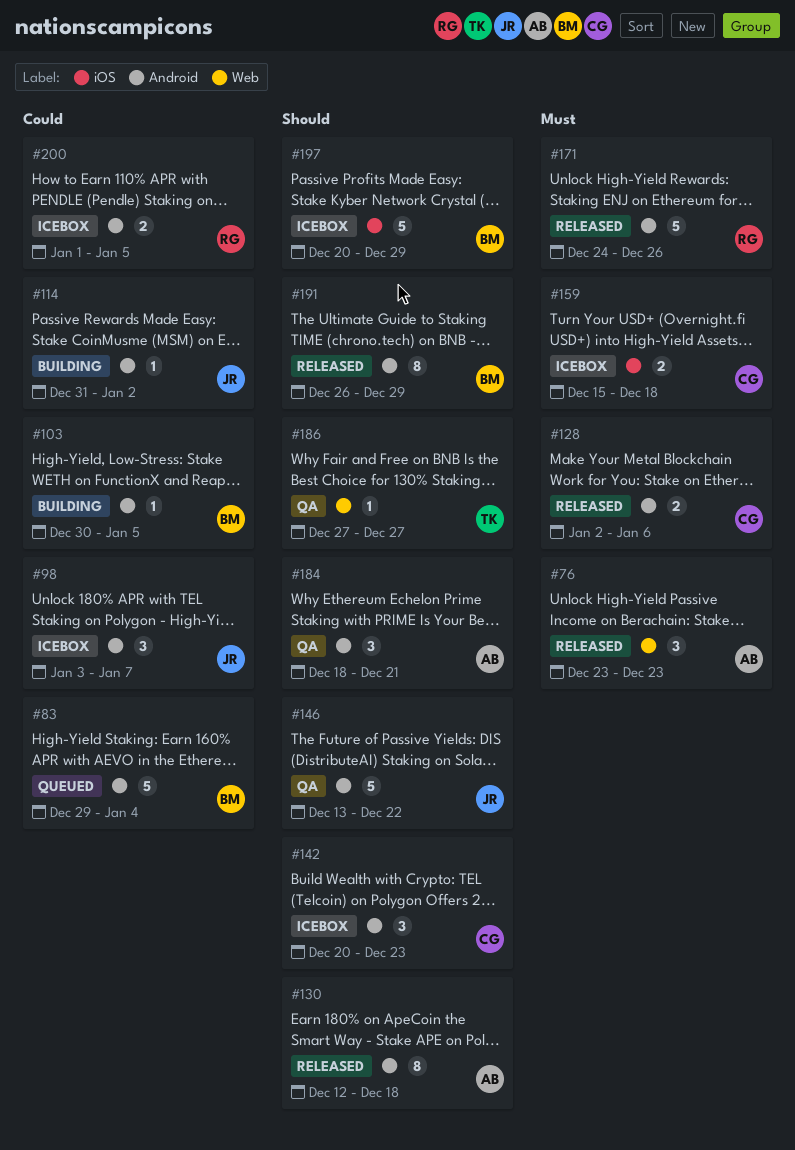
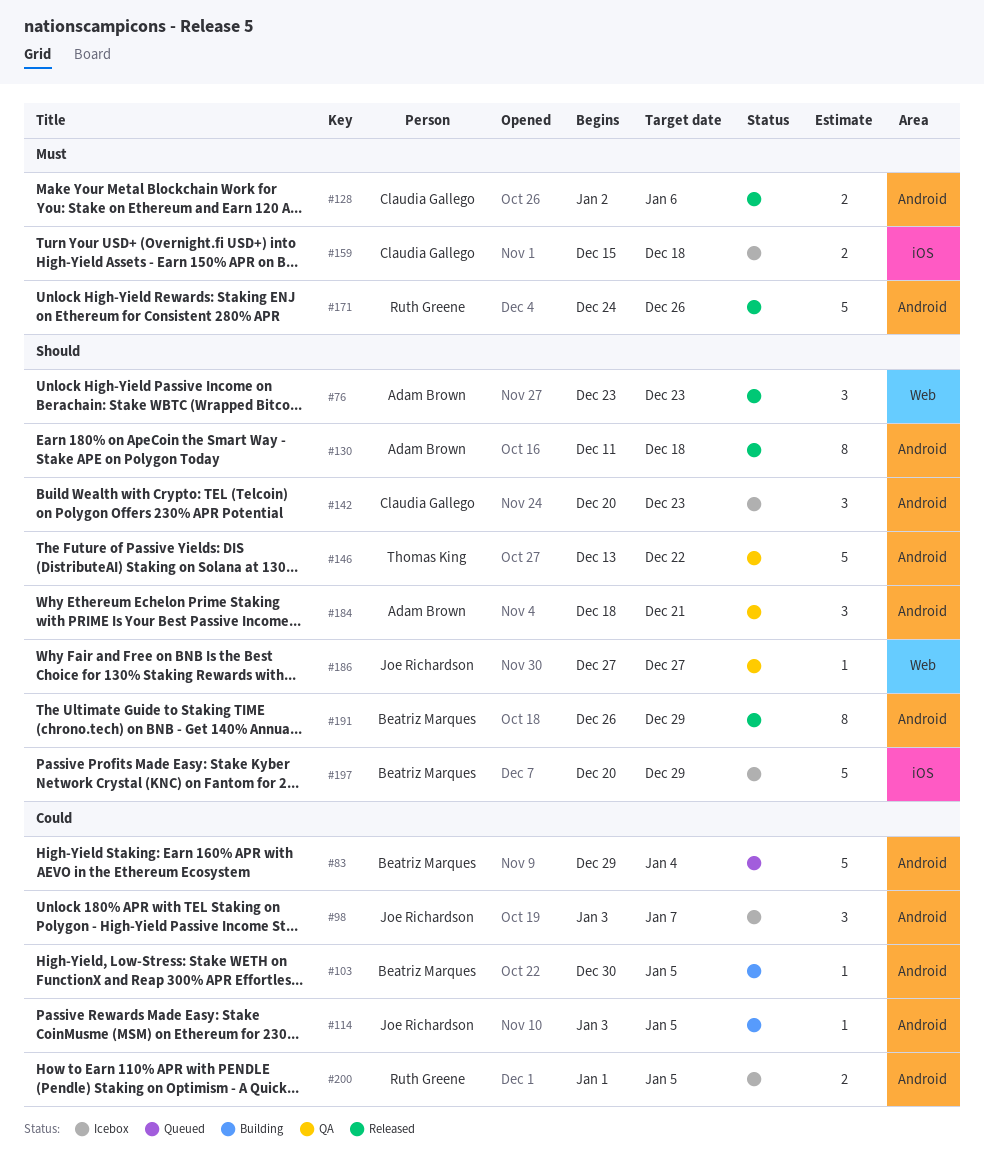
#76, priority: Must -> Should
#114, start: Dec 31 -> Jan 3
#114, due: Jan 2 -> Jan 5
#130, start: Dec 12 -> Dec 11
#146, owner: Joe Richardson -> Thomas King
#186, owner: Thomas King -> Joe Richardson

